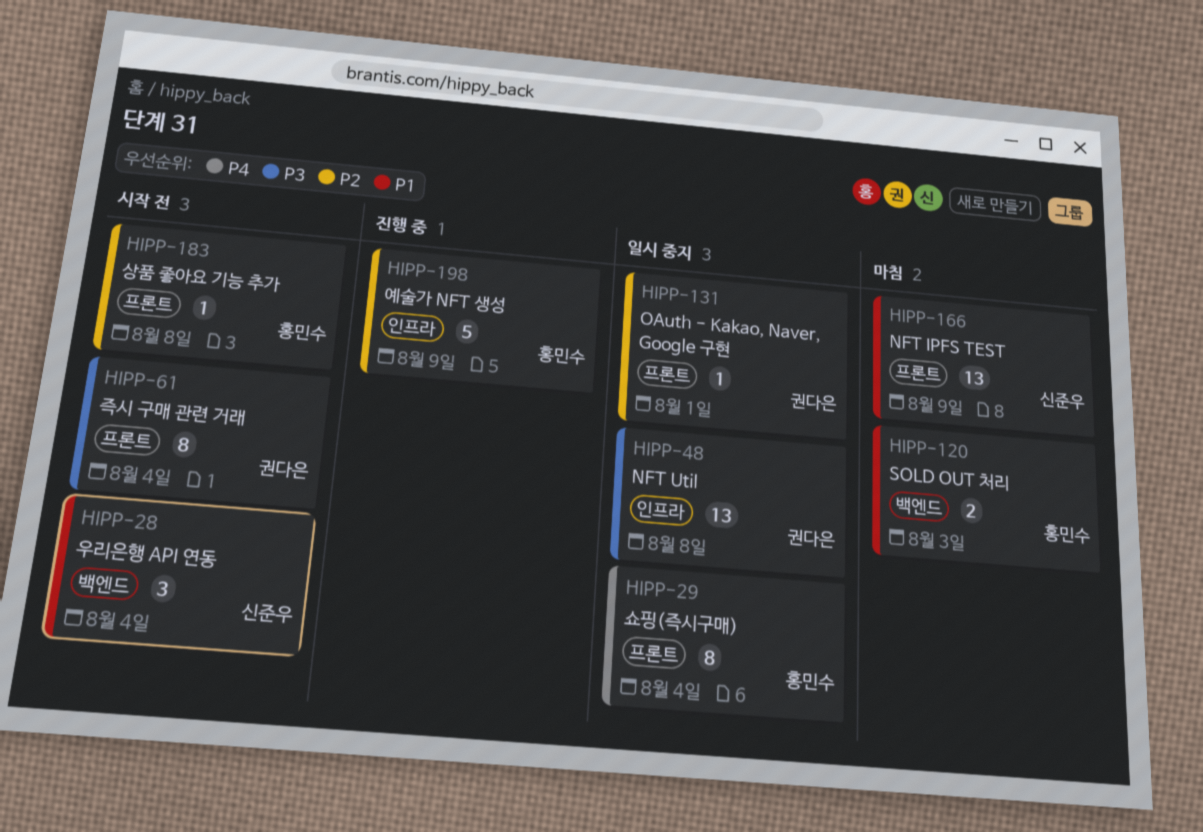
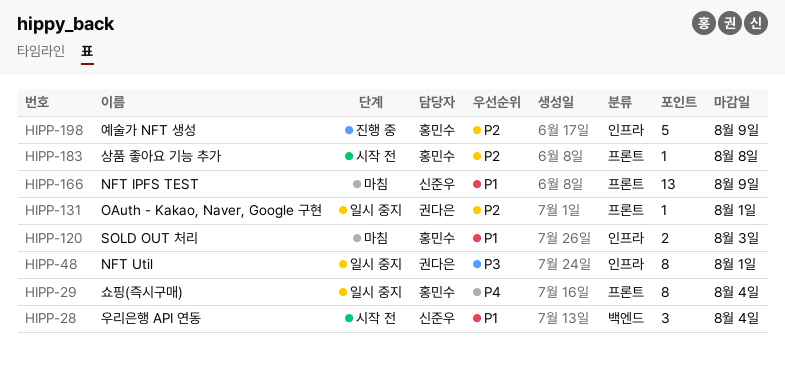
HIPP-48, estimate: 13 -> 8
HIPP-48, due: Aug 8 -> Aug 1
HIPP-61: present -> none
HIPP-120, label: 백엔드 -> 인프라

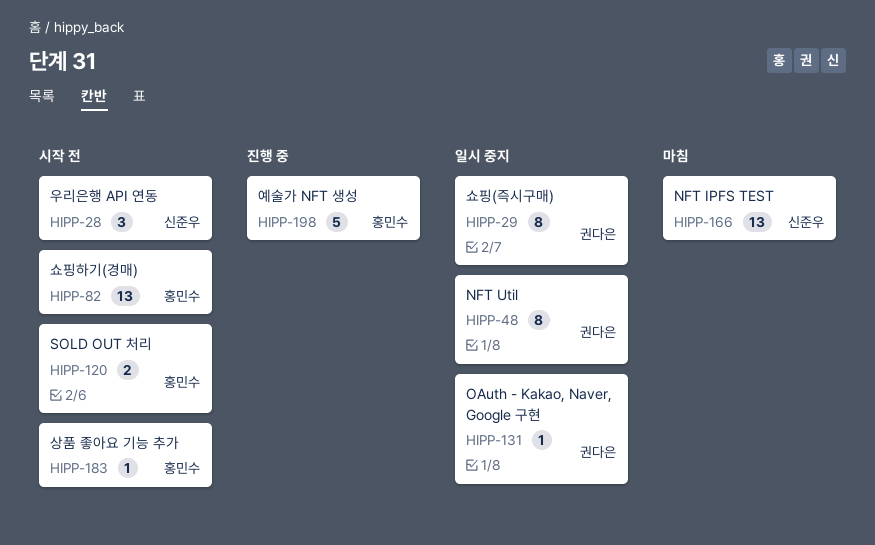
HIPP-29, owner: 홍민수 -> 권다은
HIPP-82: none -> present
HIPP-120, status: 마침 -> 시작 전

